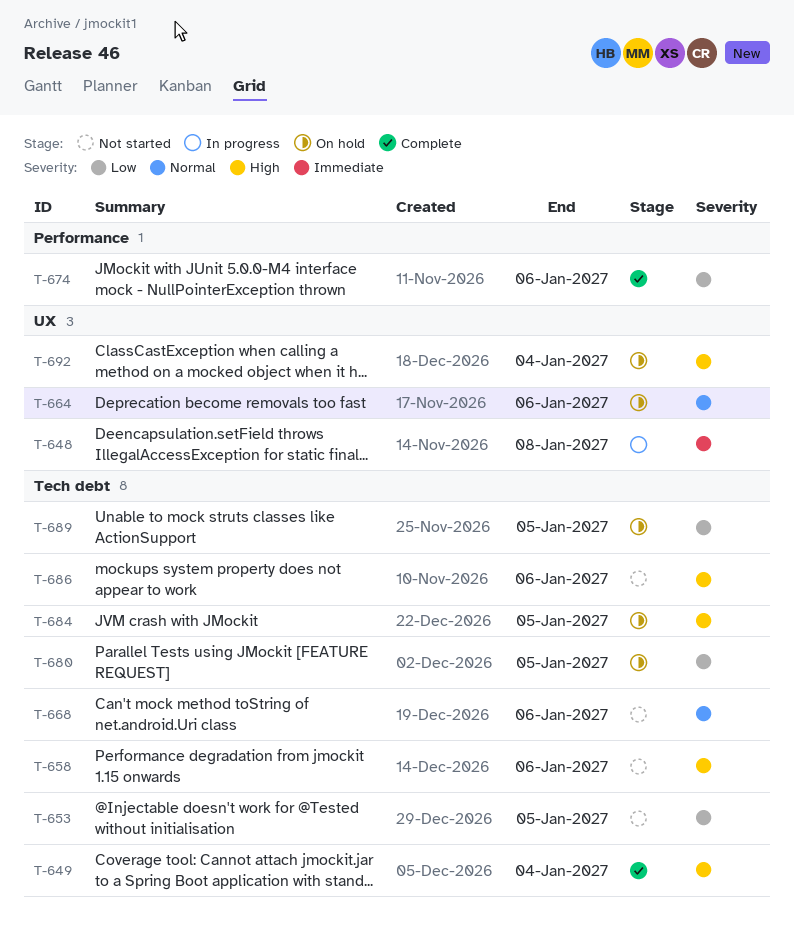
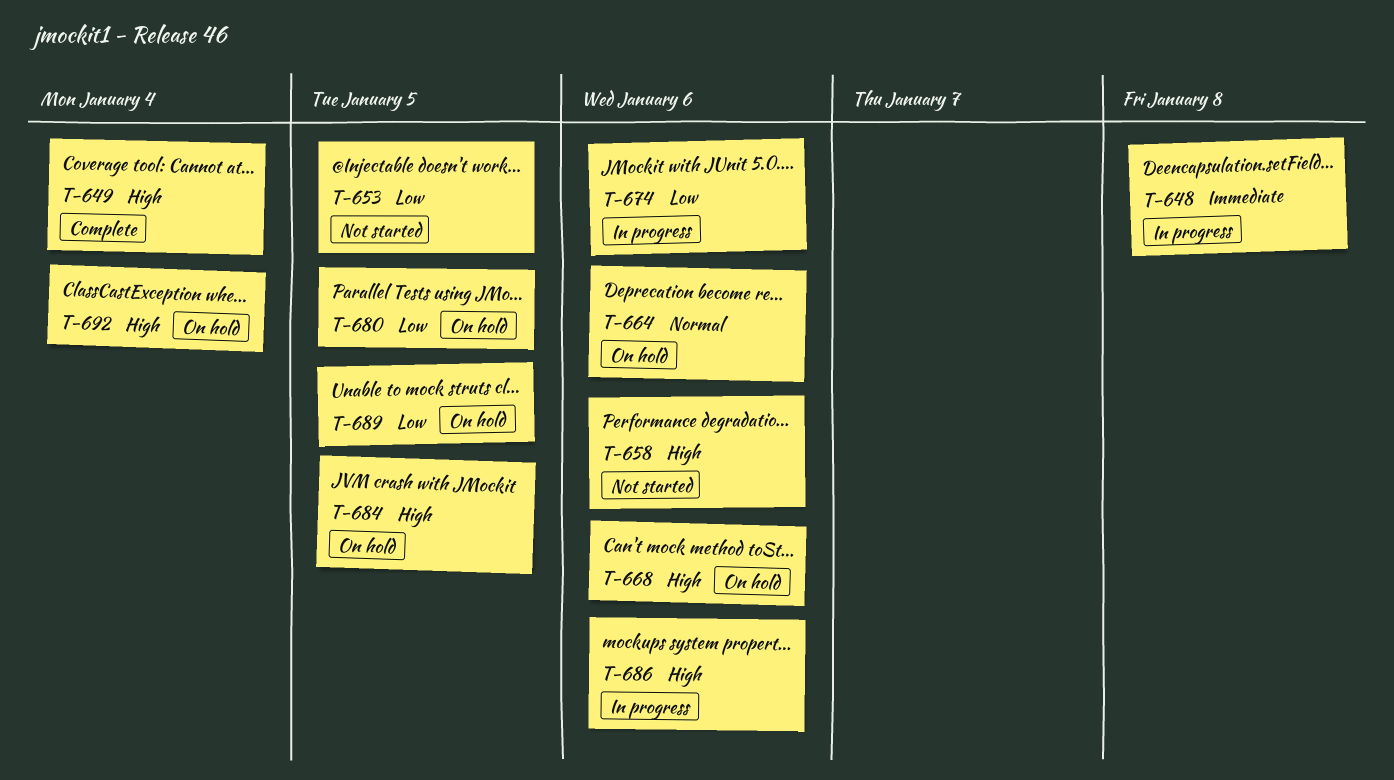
T-668, status: Not started -> On hold
T-668, priority: Normal -> High
T-674, status: Complete -> In progress
T-686, status: Not started -> In progress

